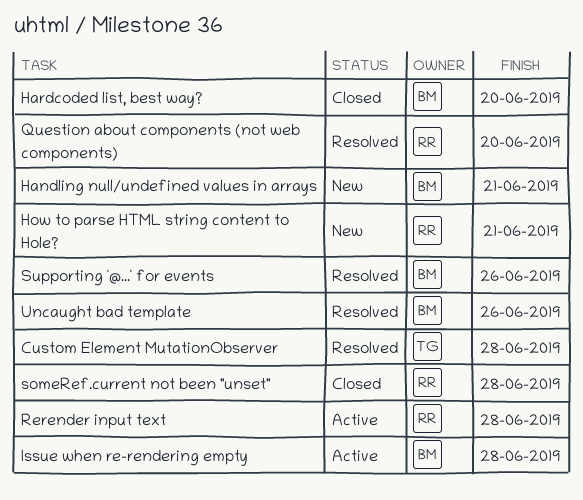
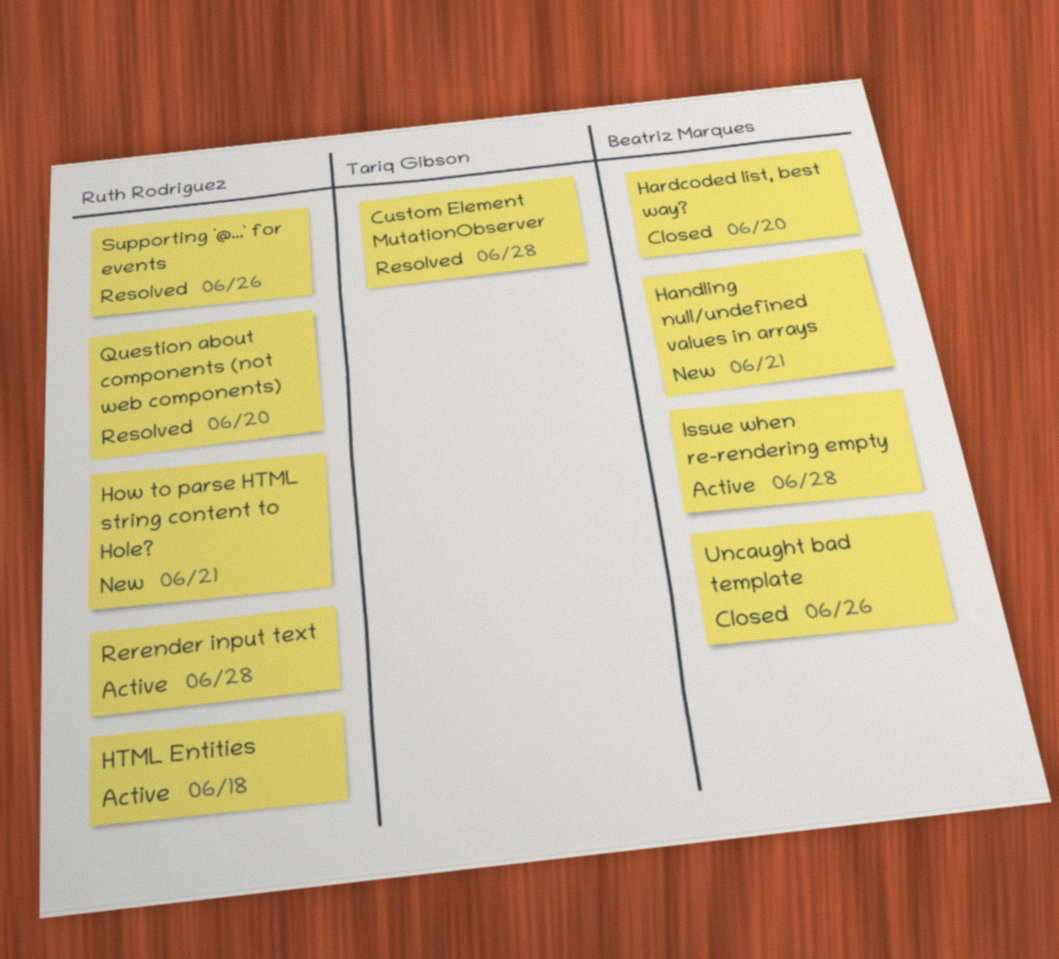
HTML Entities: none -> present
someRef.current not been "unset": present -> none
Supporting `@...` for events, owner: Beatriz Marques -> Ruth Rodriguez
Uncaught bad template, status: Resolved -> Closed

